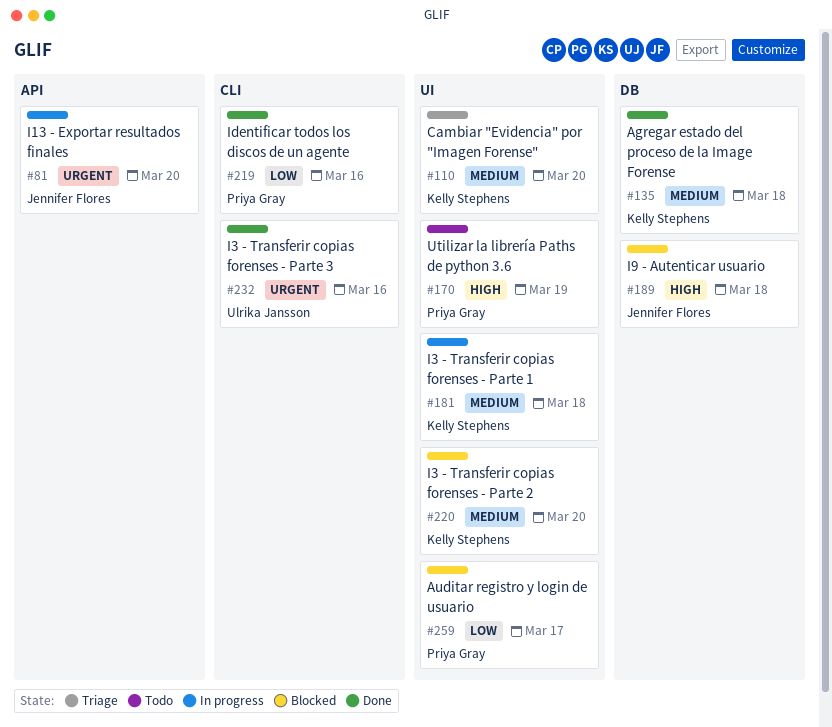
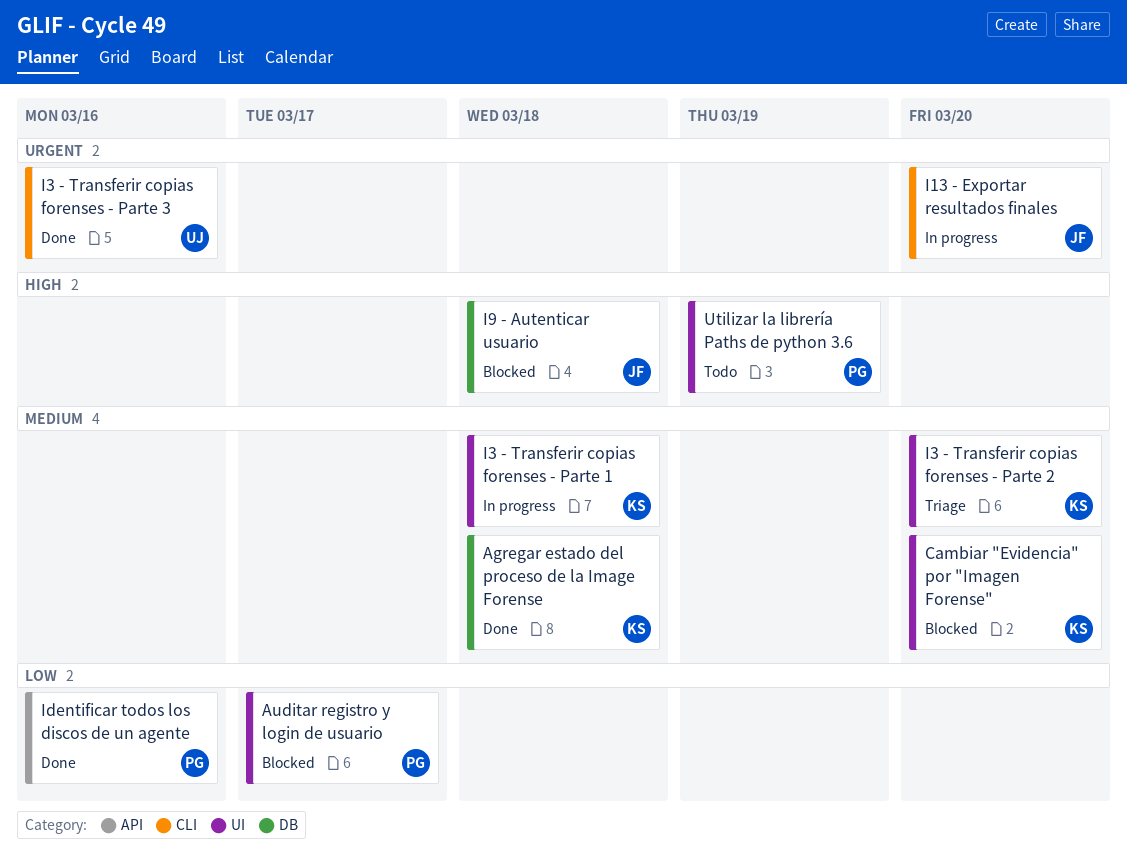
Cambiar "Evidencia" por "Imagen Forense", status: Triage -> Blocked
I13 - Exportar resultados finales, label: API -> CLI
I3 - Transferir copias forenses - Parte 2, status: Blocked -> Triage
Identificar todos los discos de un agente, label: CLI -> API

